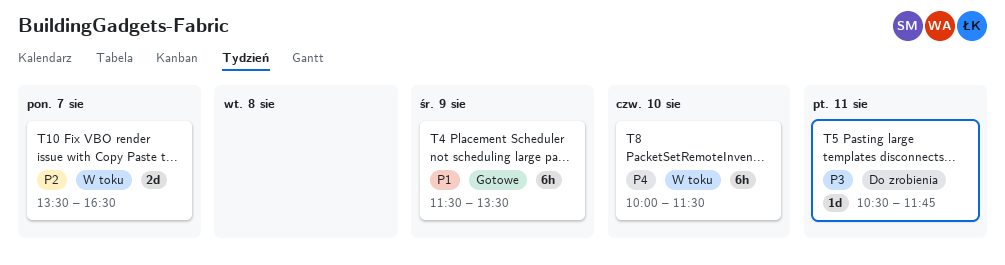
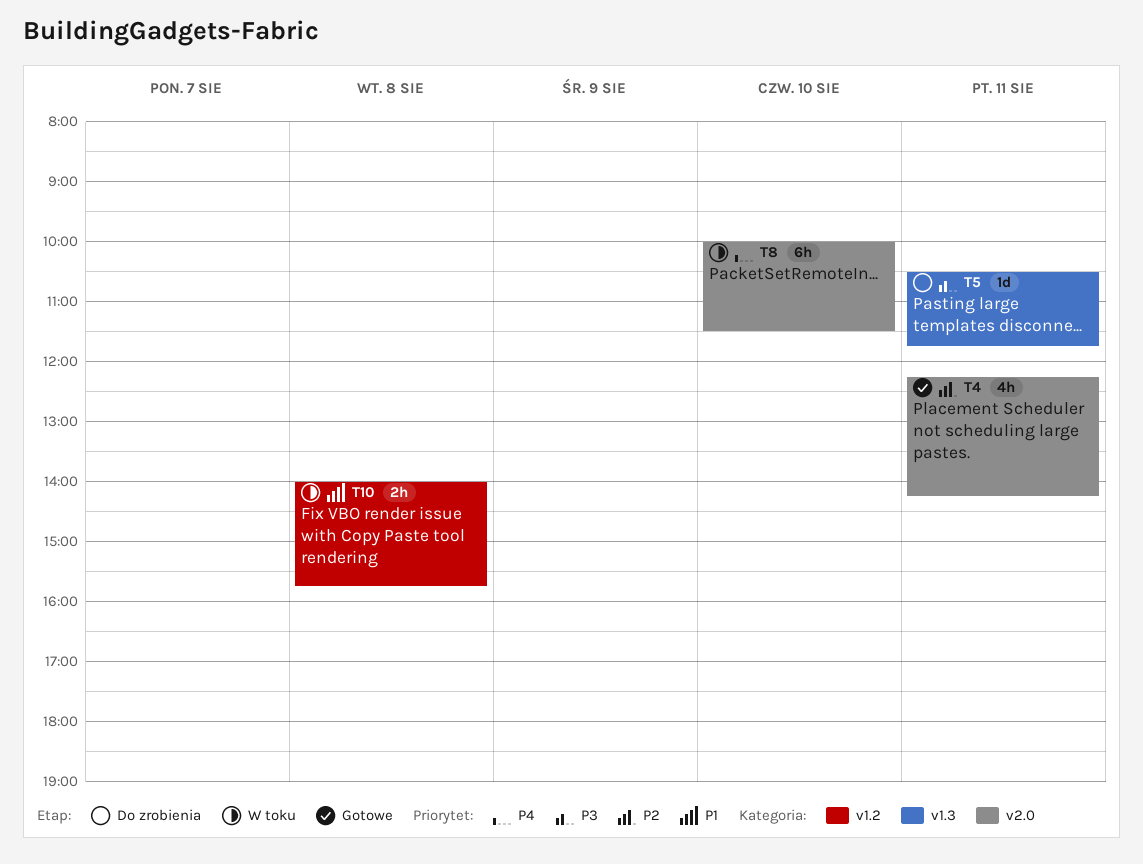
T4, priority: P1 -> P2
T4, estimate: 6h -> 4h
T4, day: Aug 9 -> Aug 11
T4, begins: 11:30 -> 12:15
T4, ends: 13:30 -> 14:15
T10, priority: P2 -> P1
T10, estimate: 2d -> 2h
T10, day: Aug 7 -> Aug 8
T10, begins: 13:30 -> 14:00
T10, ends: 16:30 -> 15:45

